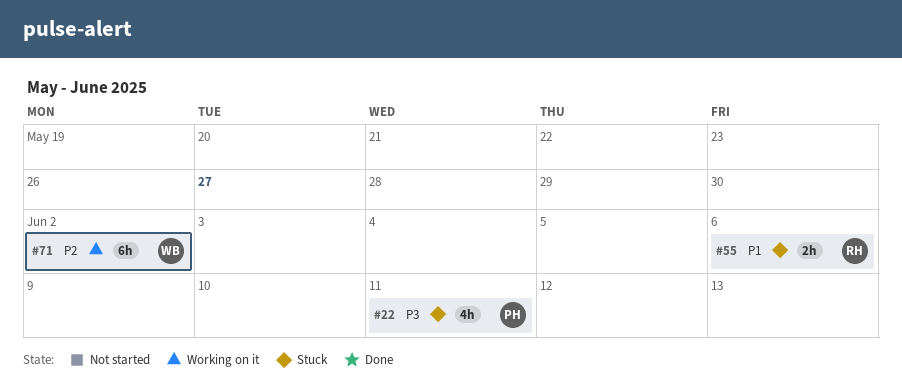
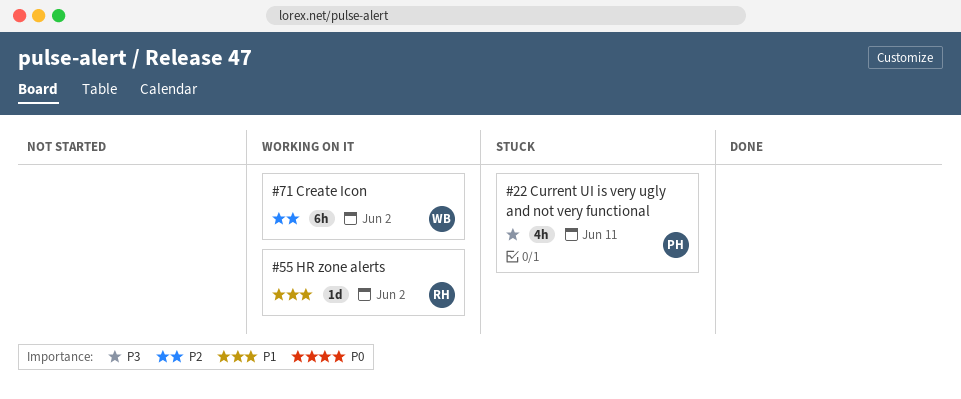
#55, status: Stuck -> Working on it
#55, estimate: 2h -> 1d
#55, due: Jun 6 -> Jun 2

